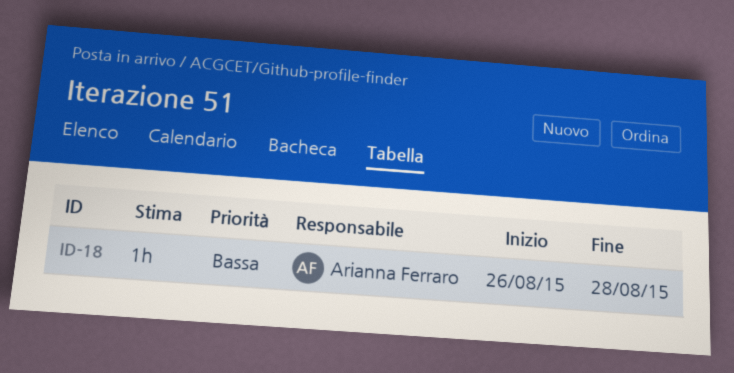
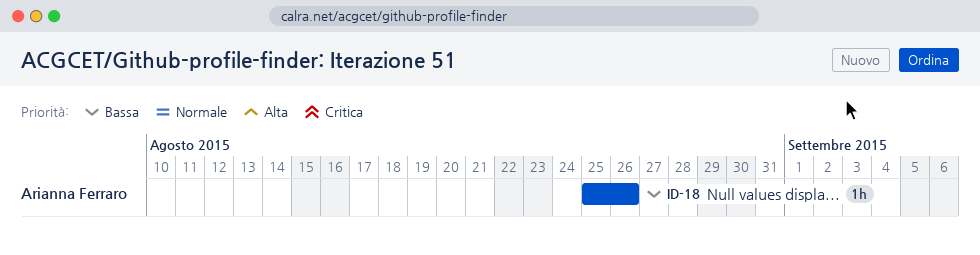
ID-18, start: Aug 26 -> Aug 25
ID-18, due: Aug 28 -> Aug 26

